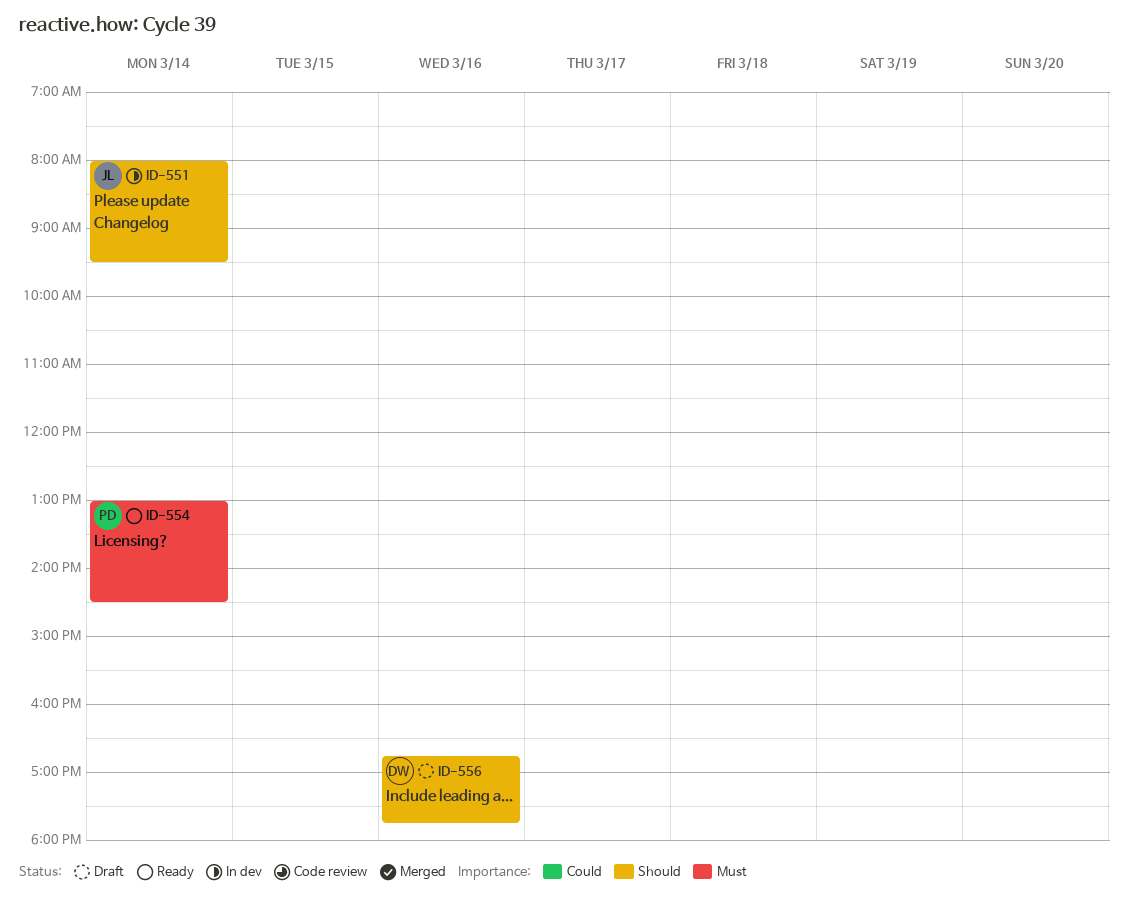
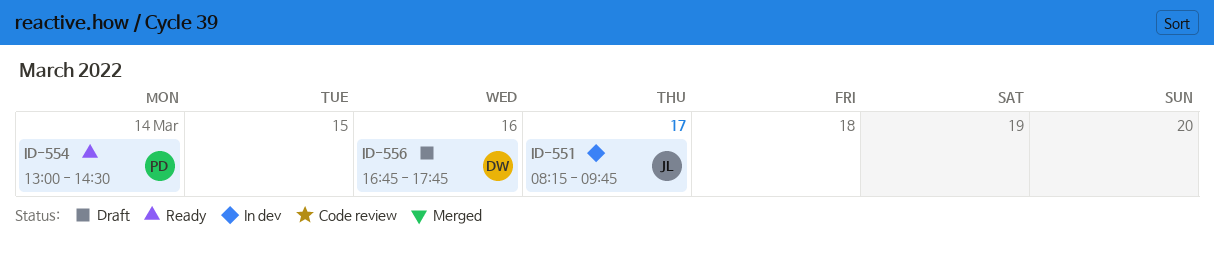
ID-551, day: Mar 14 -> Mar 17
ID-551, begins: 08:00 -> 08:15
ID-551, ends: 09:30 -> 09:45

